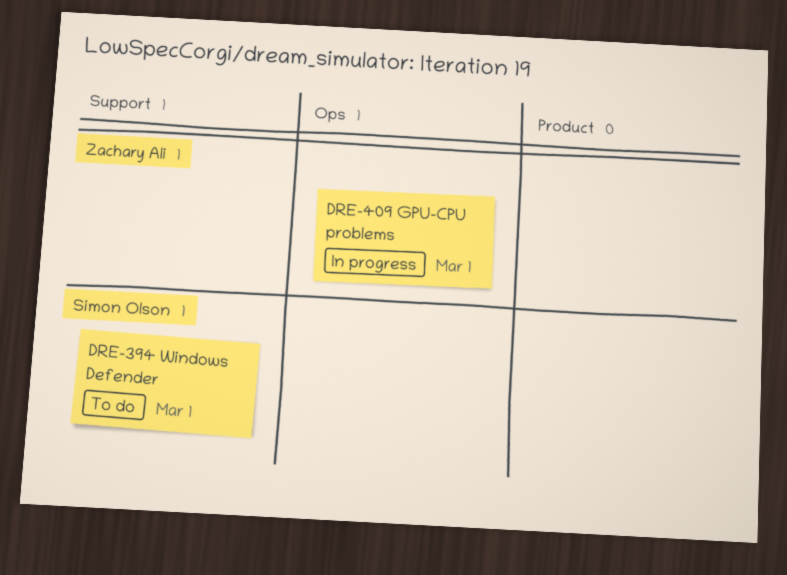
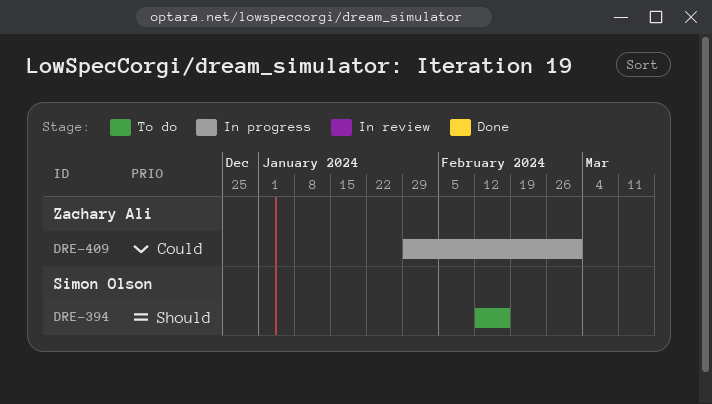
DRE-394, due: Mar 1 -> Feb 16

